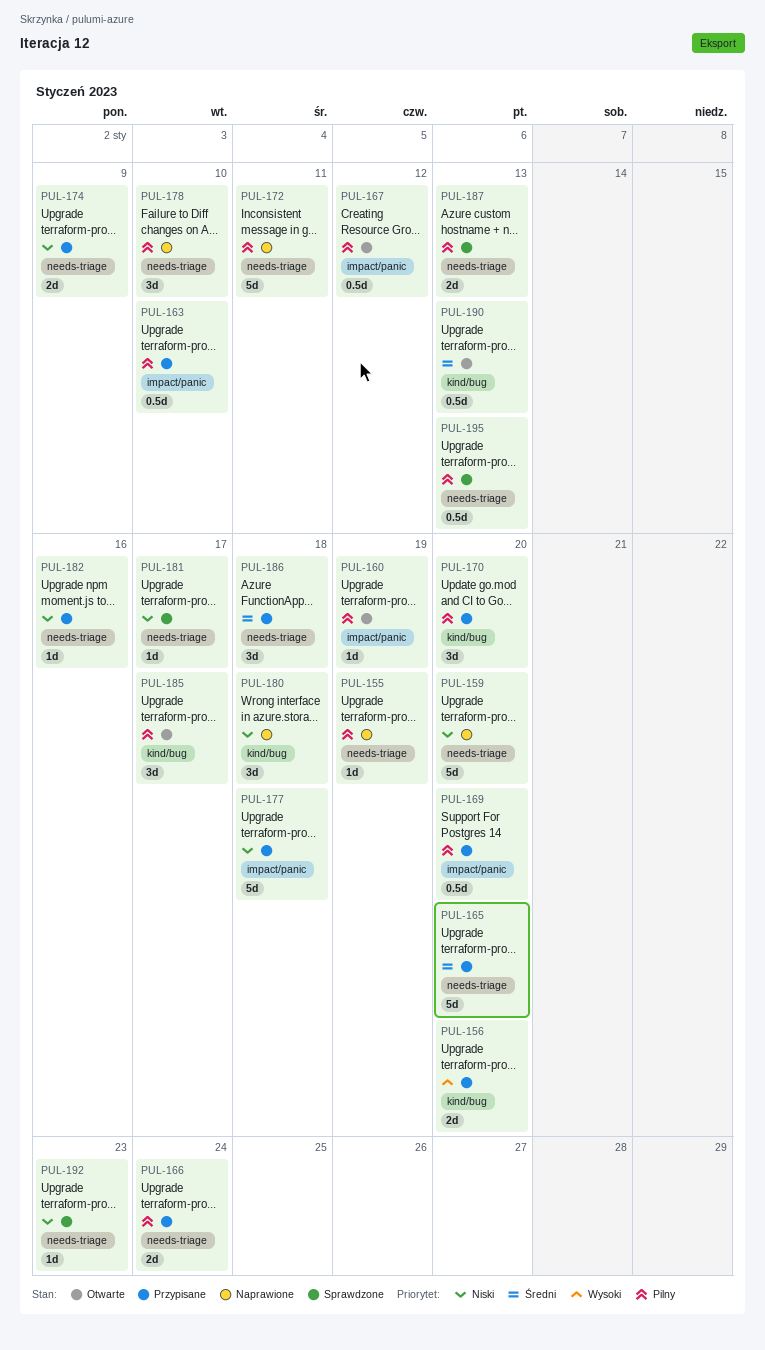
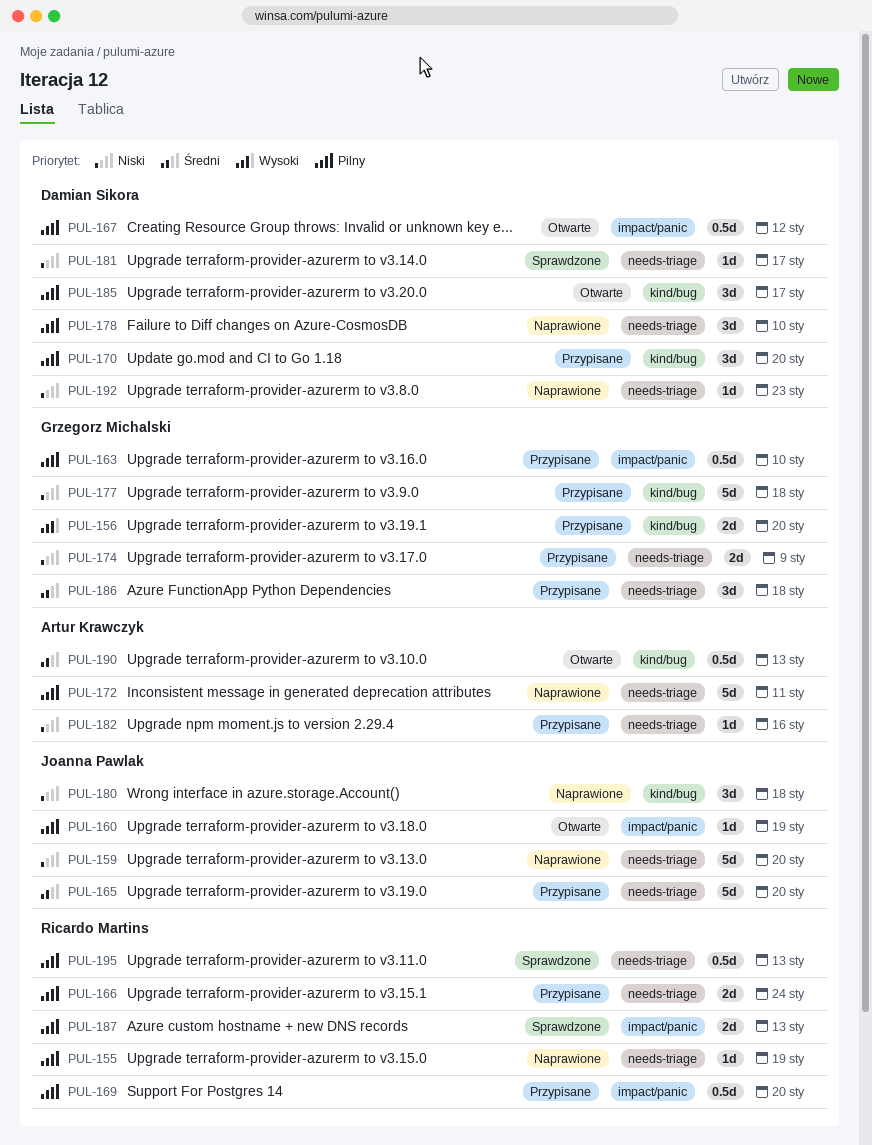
PUL-177, label: impact/panic -> kind/bug
PUL-187, label: needs-triage -> impact/panic
PUL-192, status: Sprawdzone -> Naprawione

